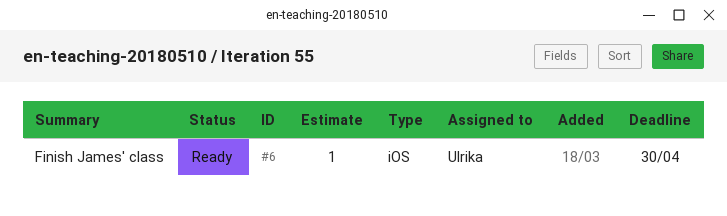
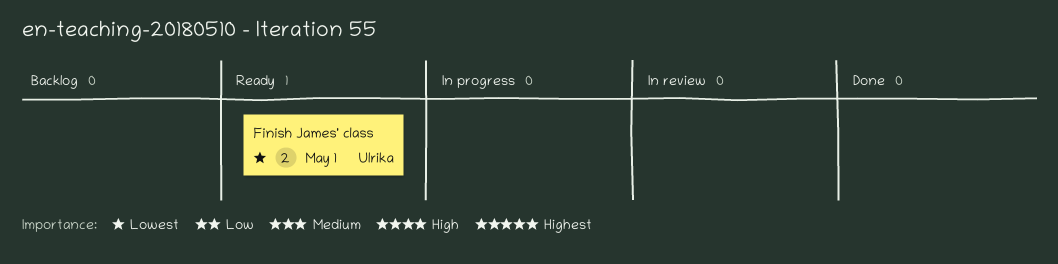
Finish James' class, estimate: 1 -> 2
Finish James' class, due: Apr 30 -> May 1

